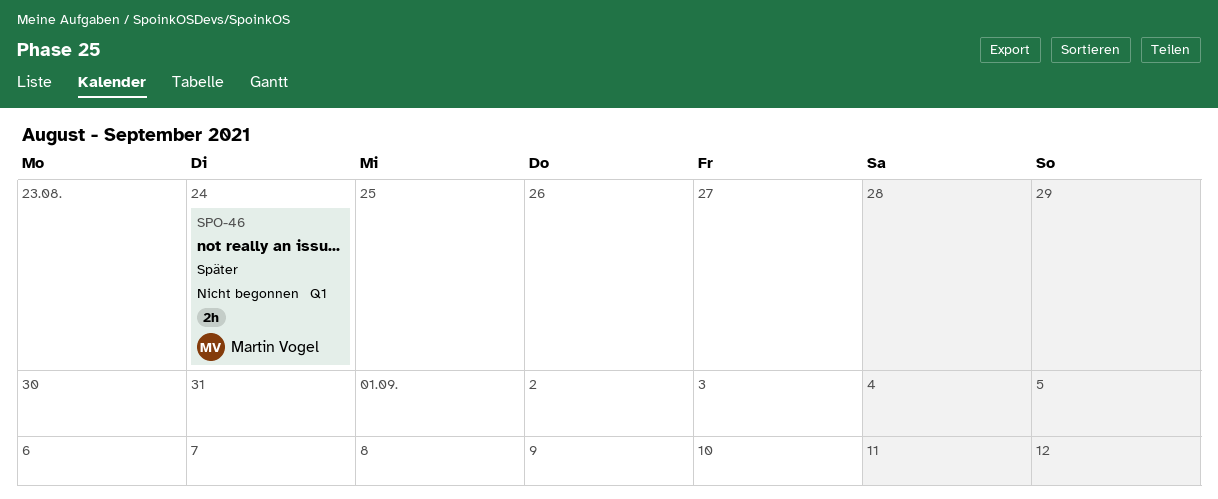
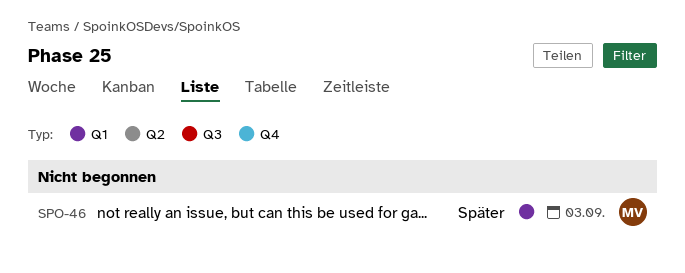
SPO-46, due: Aug 24 -> Sep 3

